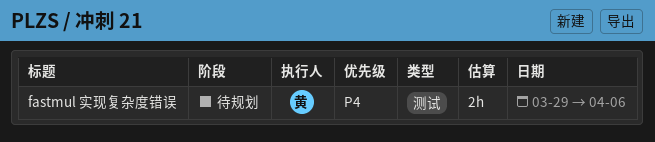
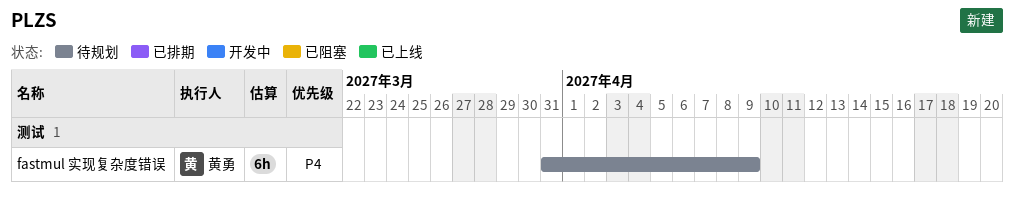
fastmul 实现复杂度错误, estimate: 2h -> 6h
fastmul 实现复杂度错误, start: Mar 29 -> Mar 31
fastmul 实现复杂度错误, due: Apr 6 -> Apr 9

